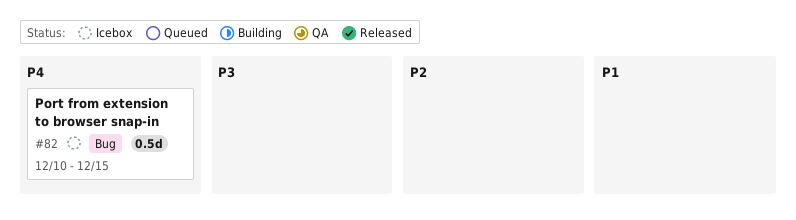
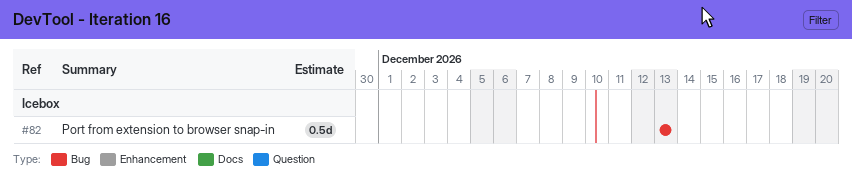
#82, start: Dec 10 -> Dec 13
#82, due: Dec 15 -> Dec 13

